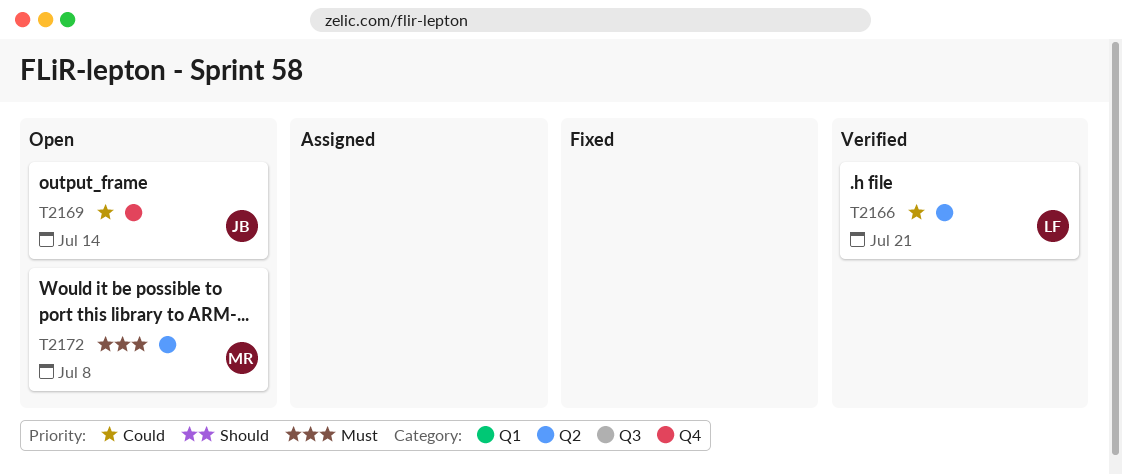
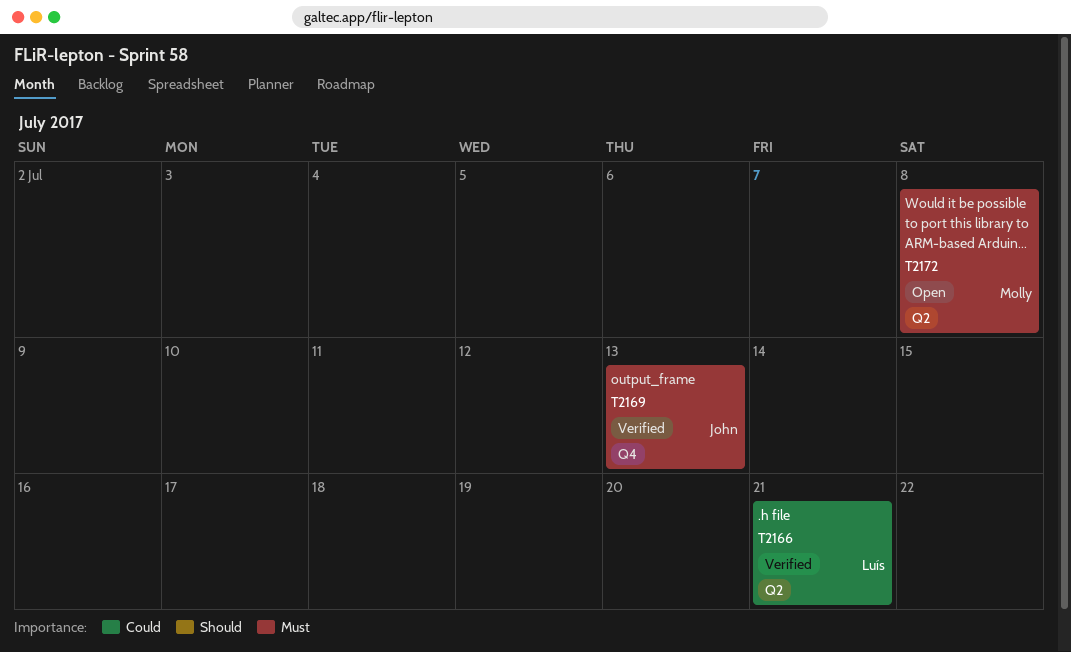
T2169, status: Open -> Verified
T2169, priority: Could -> Must
T2169, due: Jul 14 -> Jul 13

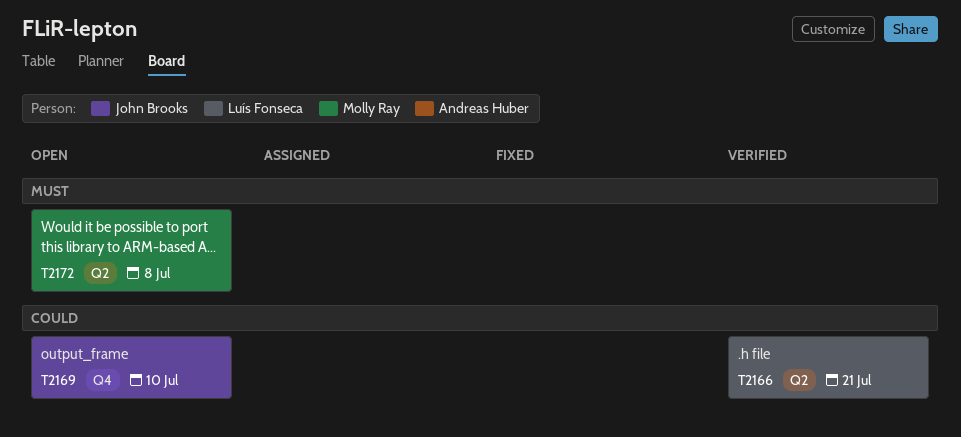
T2169, status: Verified -> Open
T2169, priority: Must -> Could
T2169, due: Jul 13 -> Jul 10

